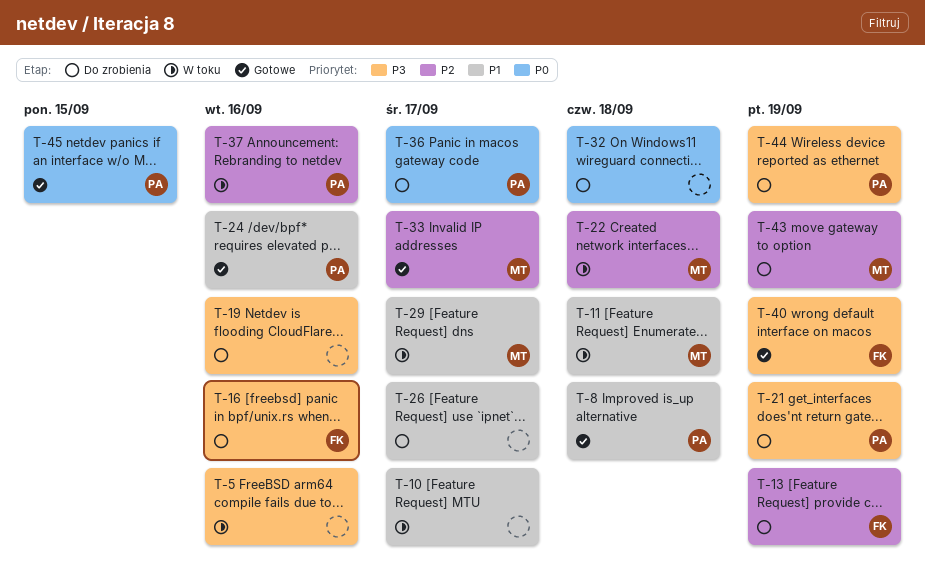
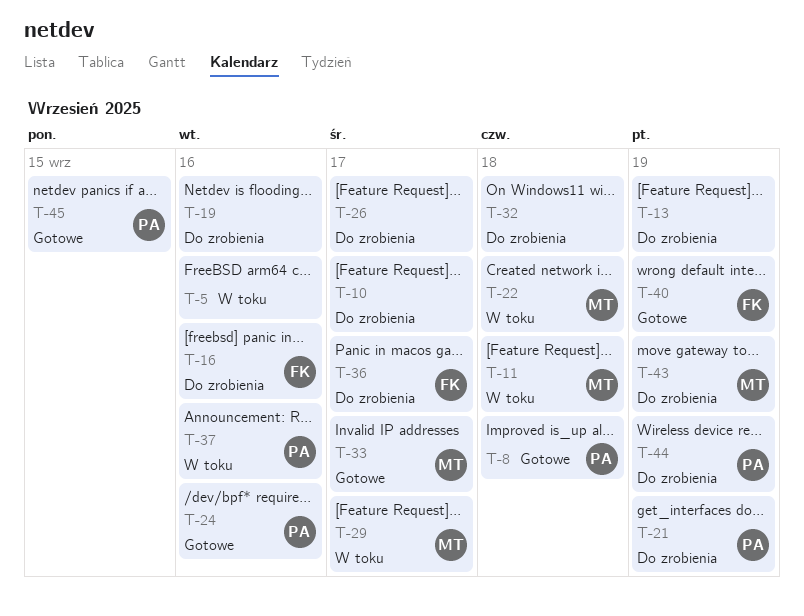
T-10, status: W toku -> Do zrobienia
T-13, owner: FK -> none
T-36, owner: PA -> FK

